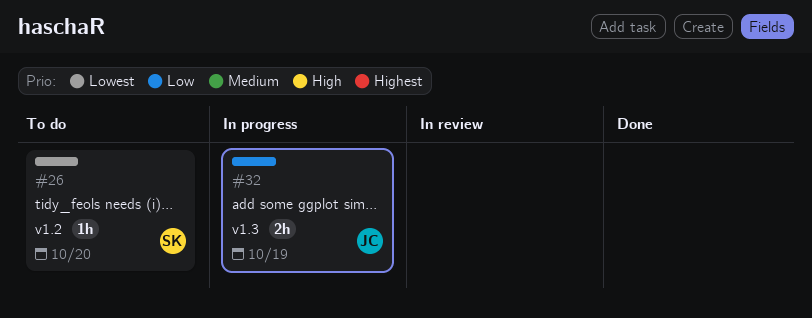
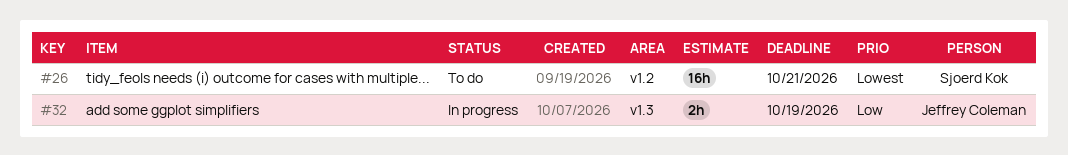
#26, estimate: 1h -> 16h
#26, due: Oct 20 -> Oct 21

